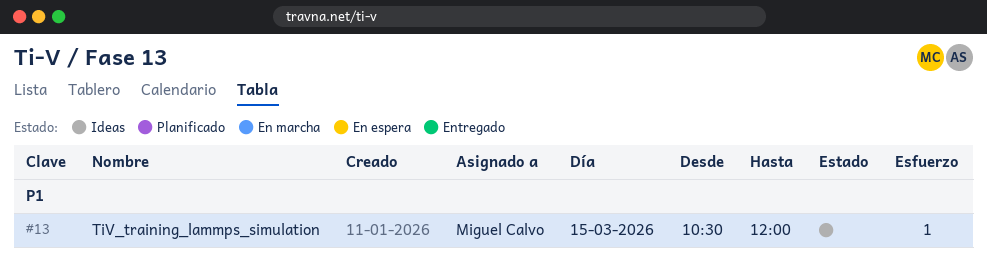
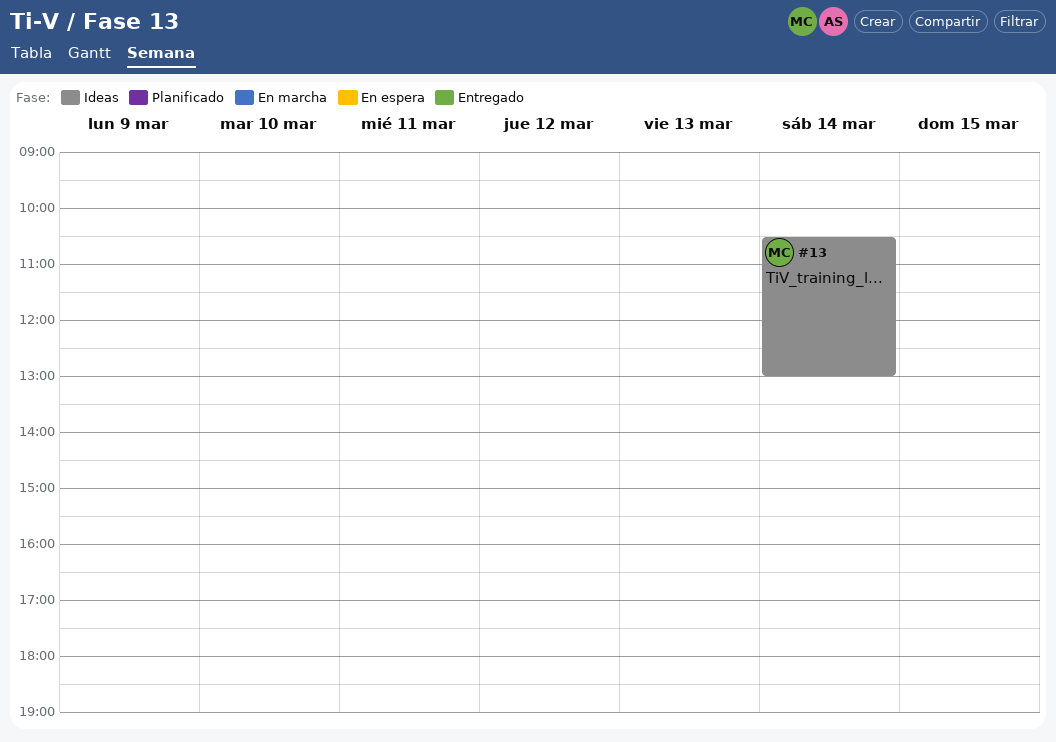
#13, day: Mar 15 -> Mar 14
#13, ends: 12:00 -> 13:00

